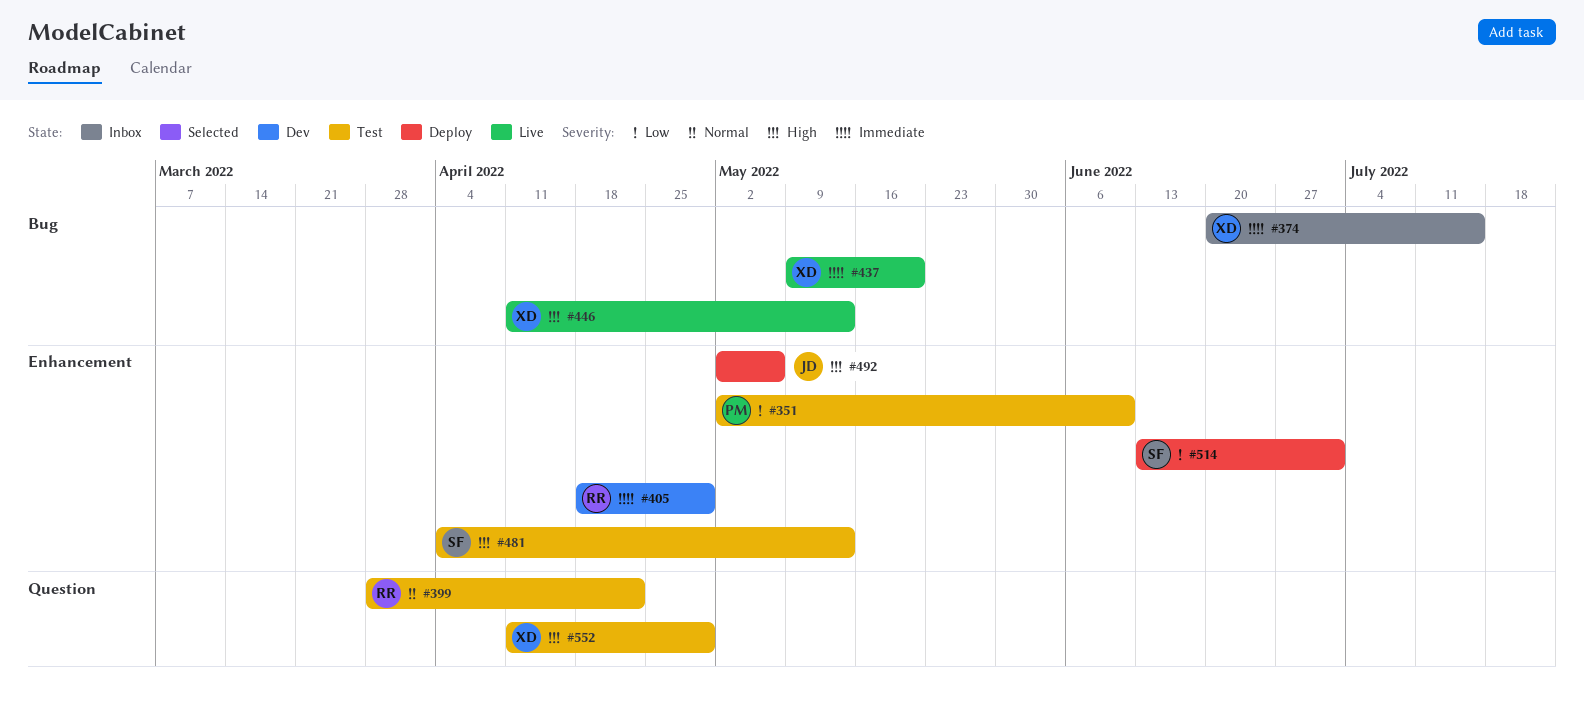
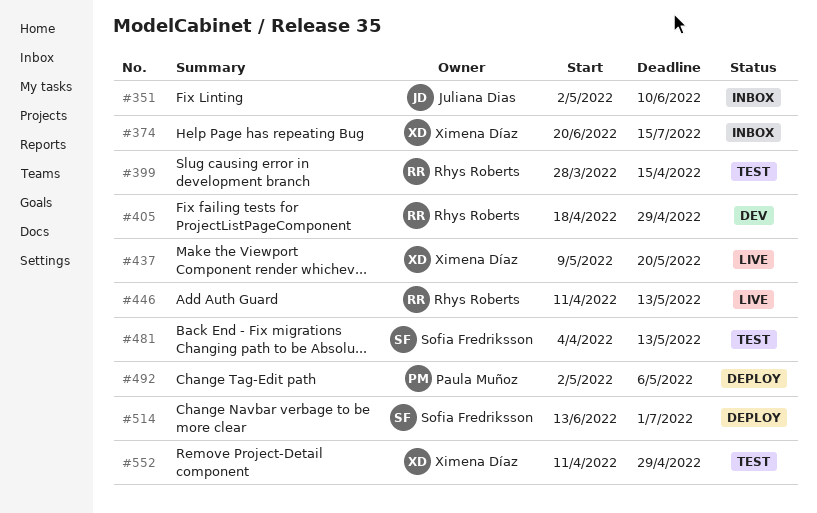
#351, status: Test -> Inbox
#351, owner: Paula Muñoz -> Juliana Dias
#399, due: Apr 22 -> Apr 15
#446, owner: Ximena Díaz -> Rhys Roberts
#492, owner: Juliana Dias -> Paula Muñoz

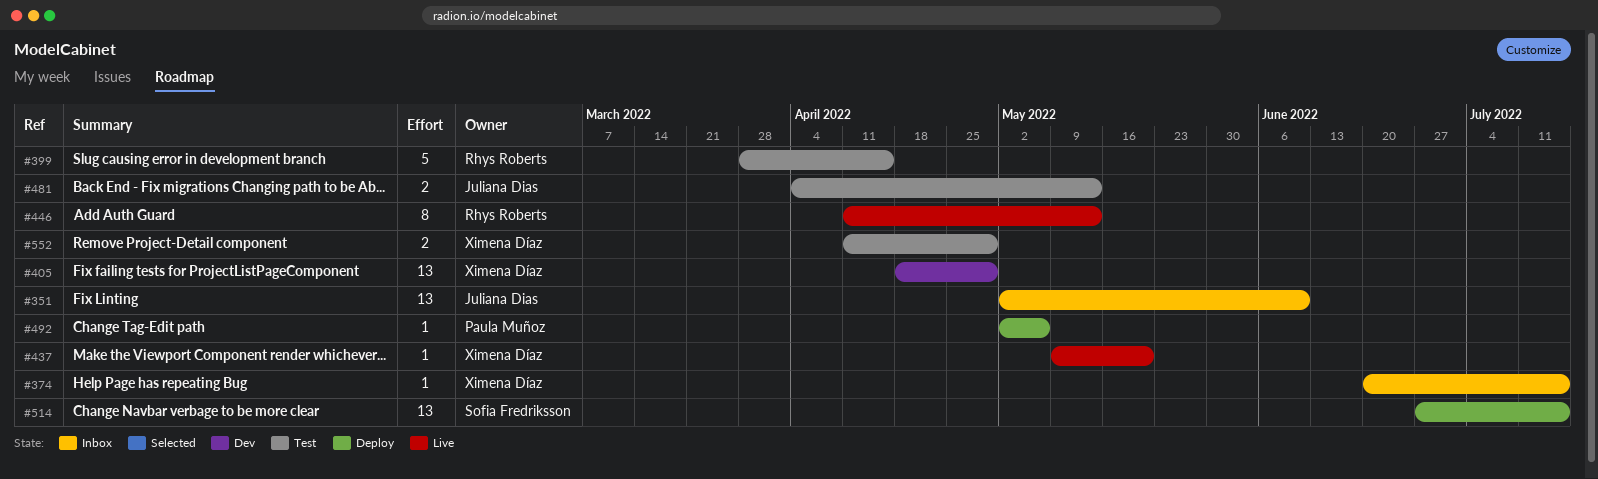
#405, owner: Rhys Roberts -> Ximena Díaz
#481, owner: Sofia Fredriksson -> Juliana Dias
#514, start: Jun 13 -> Jun 27
#514, due: Jul 1 -> Jul 15

